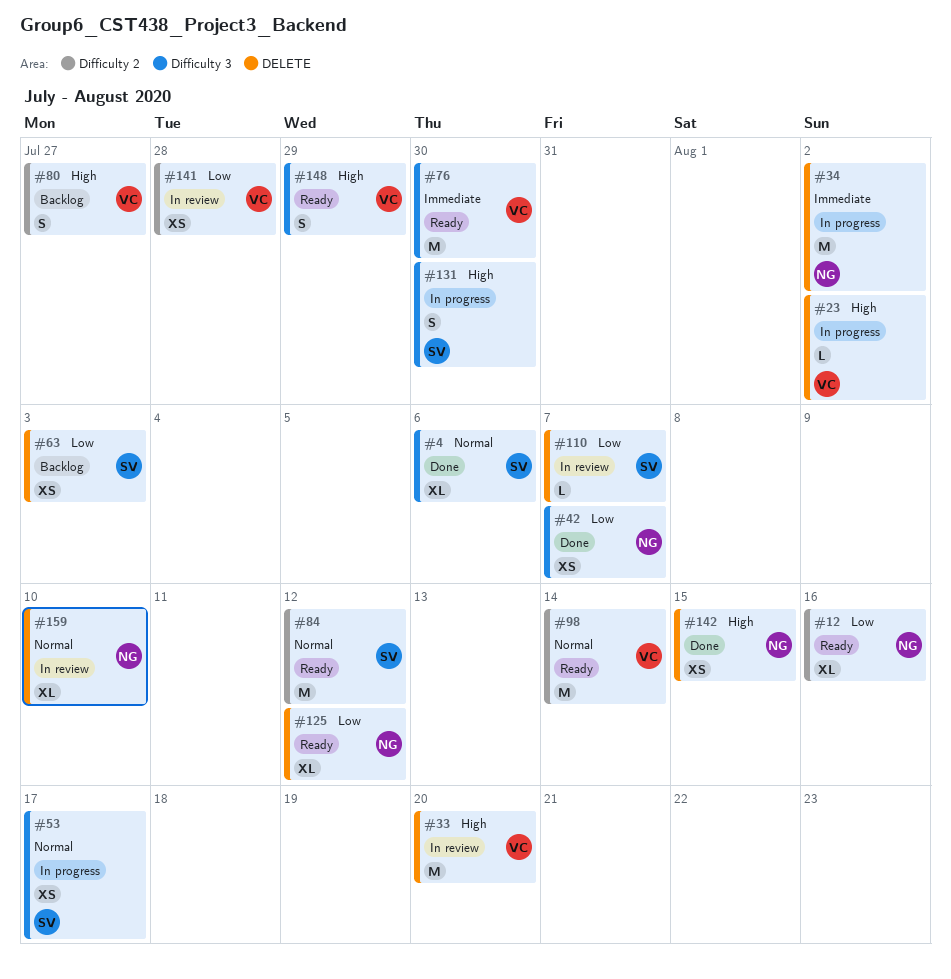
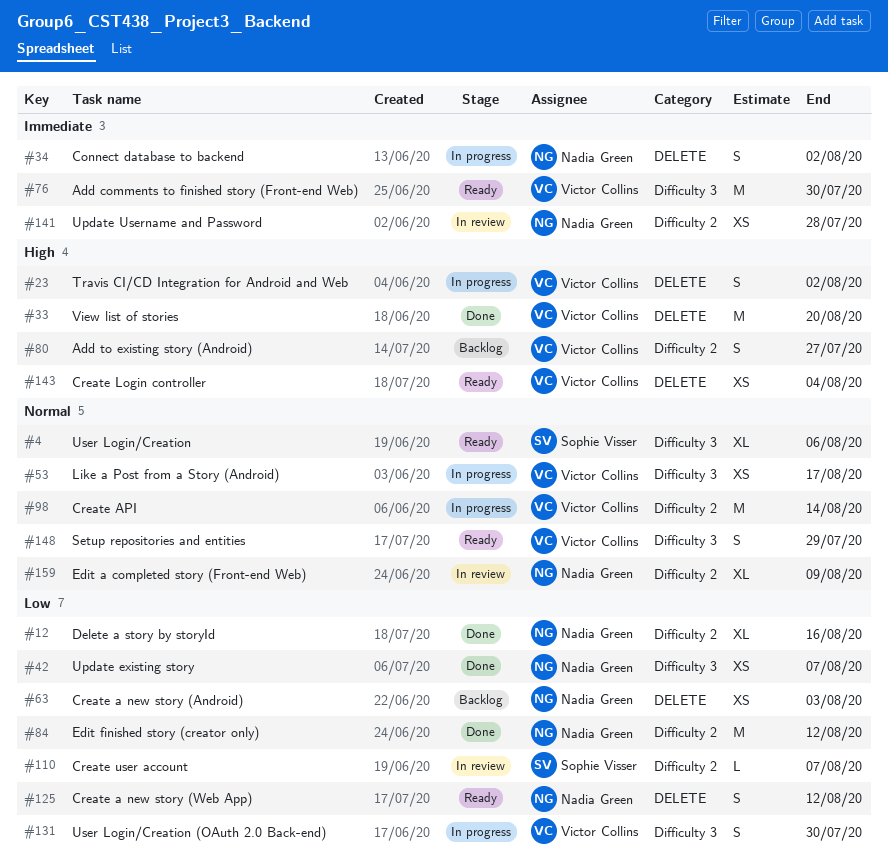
#4, status: Done -> Ready
#12, status: Ready -> Done
#23, estimate: L -> S
#33, status: In review -> Done
#34, estimate: M -> S
#53, owner: Sophie Visser -> Victor Collins
#63, owner: Sophie Visser -> Nadia Green
#84, status: Ready -> Done
#84, owner: Sophie Visser -> Nadia Green
#84, priority: Normal -> Low
#98, status: Ready -> In progress
#110, label: DELETE -> Difficulty 2
#125, estimate: XL -> S
#131, owner: Sophie Visser -> Victor Collins
#131, priority: High -> Low
#141, owner: Victor Collins -> Nadia Green
#141, priority: Low -> Immediate
#142: present -> none
#143: none -> present
#148, priority: High -> Normal
#159, label: DELETE -> Difficulty 2
#159, due: Aug 10 -> Aug 9

